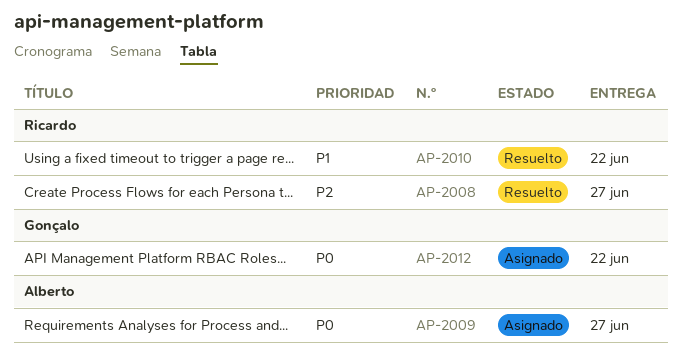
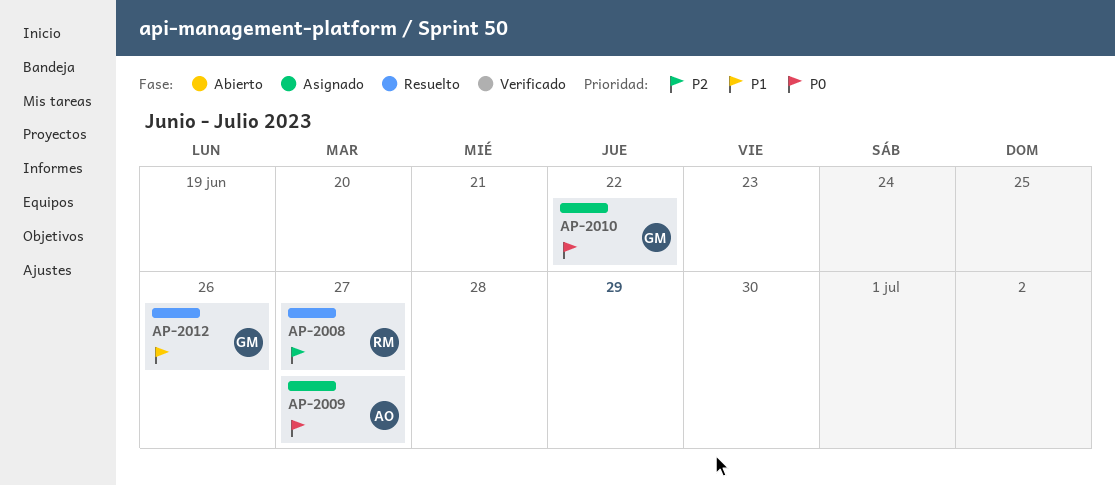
AP-2010, status: Resuelto -> Asignado
AP-2010, owner: Ricardo -> Gonçalo
AP-2010, priority: P1 -> P0
AP-2012, status: Asignado -> Resuelto
AP-2012, priority: P0 -> P1
AP-2012, due: Jun 22 -> Jun 26

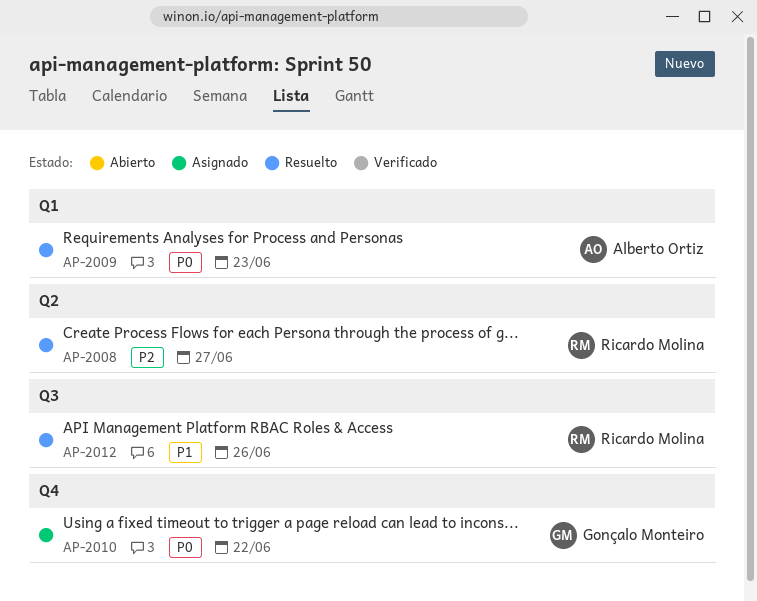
AP-2009, status: Asignado -> Resuelto
AP-2009, due: Jun 27 -> Jun 23
AP-2012, owner: Gonçalo Monteiro -> Ricardo Molina

